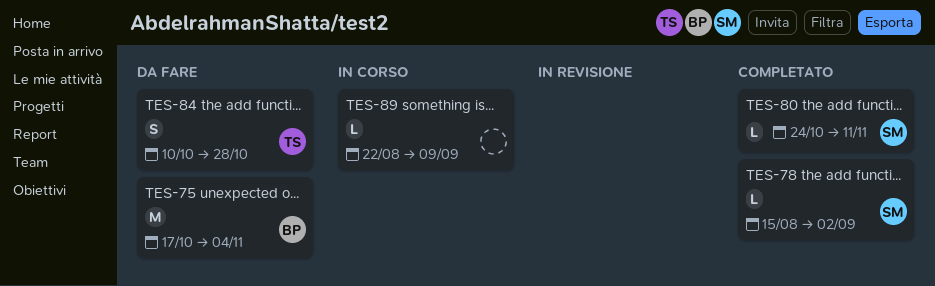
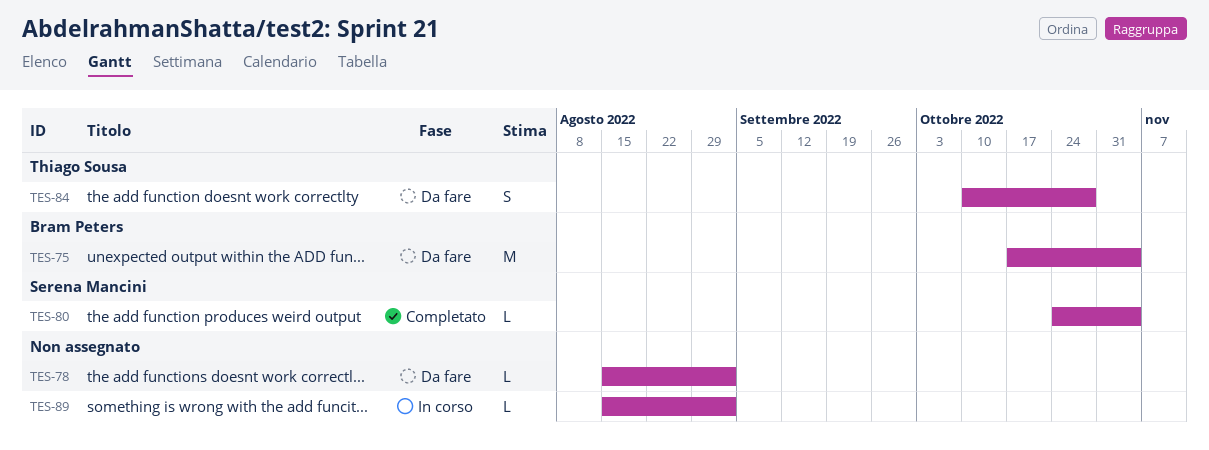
TES-78, status: Completato -> Da fare
TES-78, owner: Serena Mancini -> none
TES-80, due: Nov 11 -> Nov 4
TES-89, start: Aug 22 -> Aug 15
TES-89, due: Sep 9 -> Sep 2

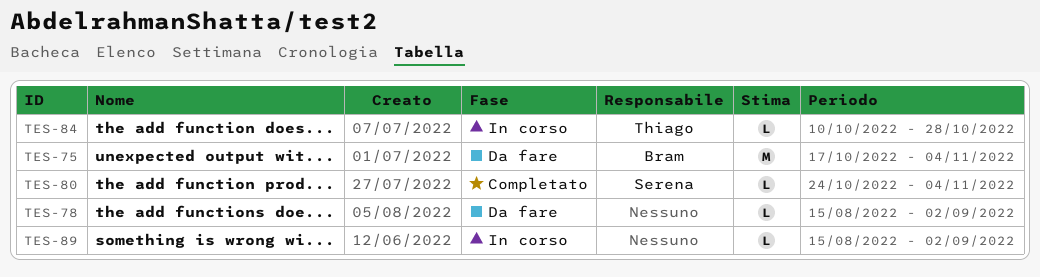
TES-84, status: Da fare -> In corso
TES-84, estimate: S -> L

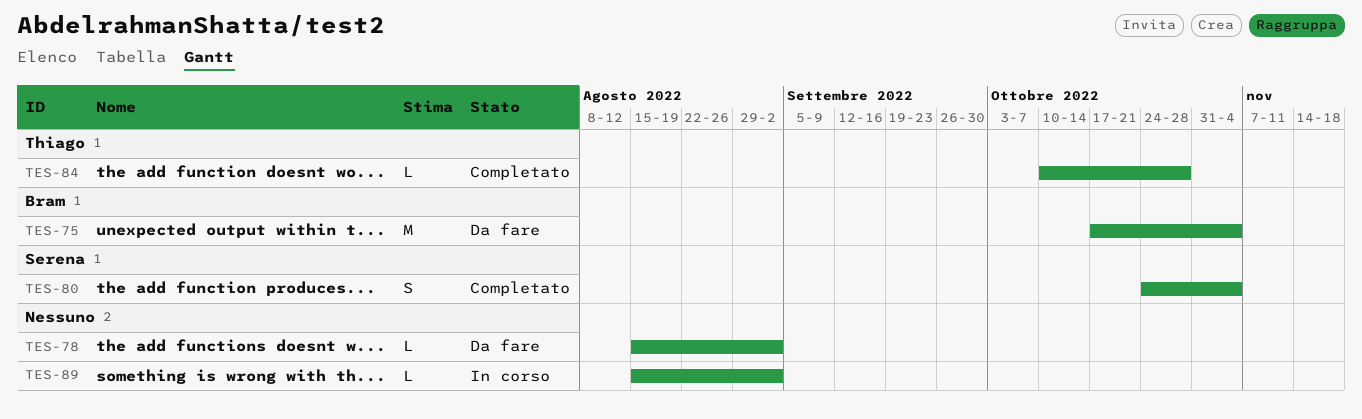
TES-80, estimate: L -> S
TES-84, status: In corso -> Completato

